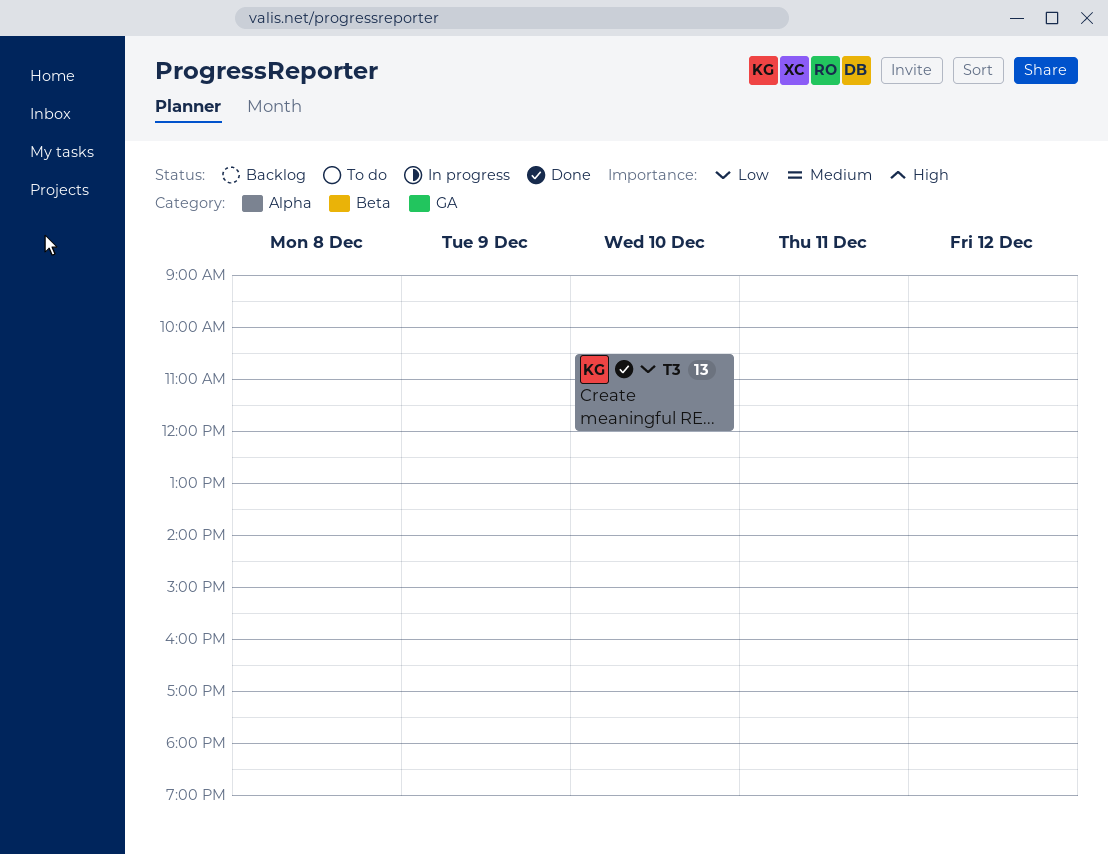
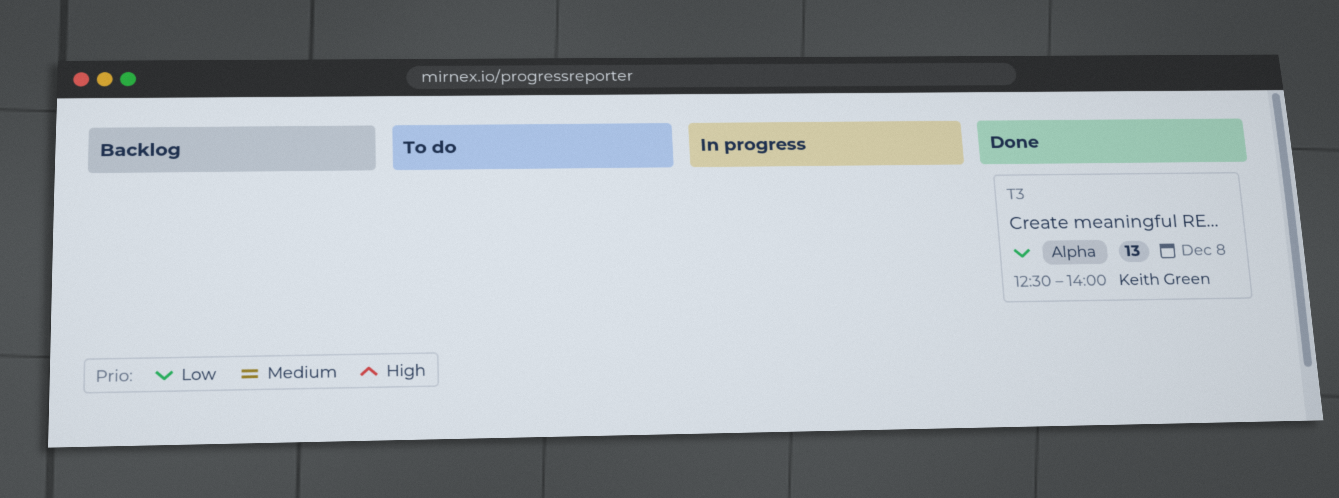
T3, day: Dec 10 -> Dec 8
T3, begins: 10:30 -> 12:30
T3, ends: 12:00 -> 14:00

